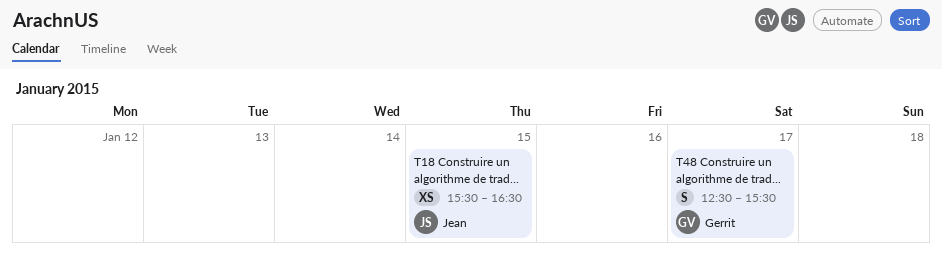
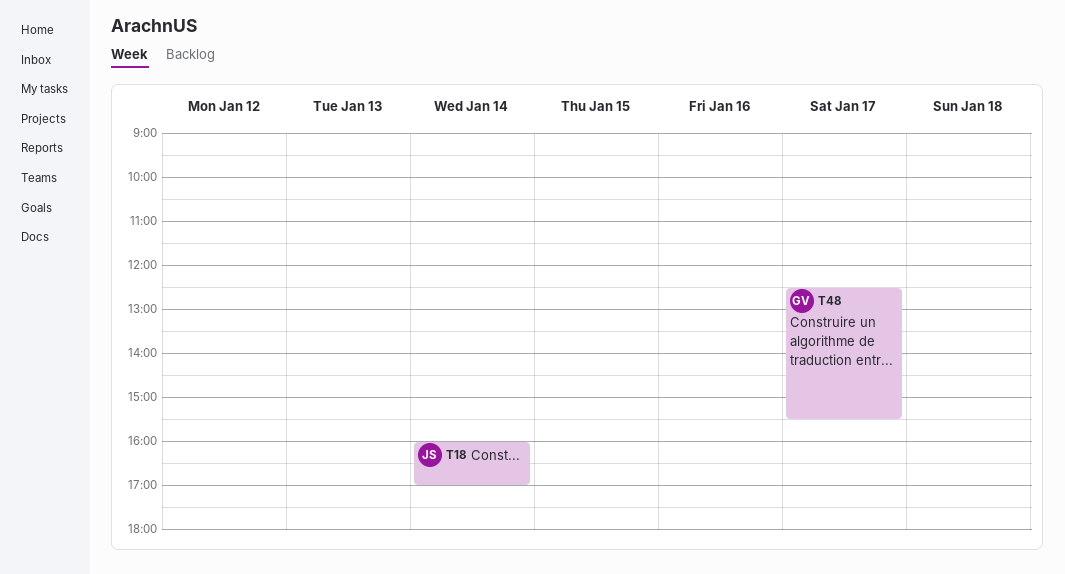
T18, day: Jan 15 -> Jan 14
T18, begins: 15:30 -> 16:00
T18, ends: 16:30 -> 17:00

